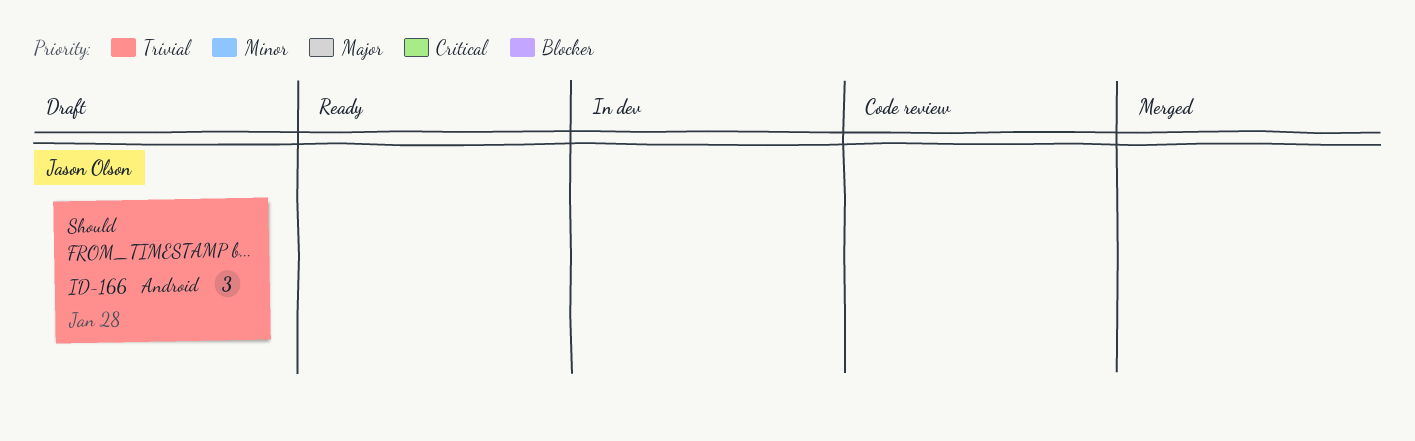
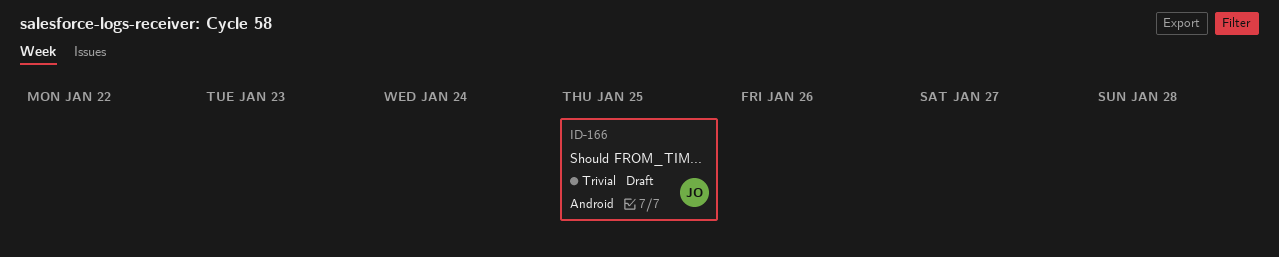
ID-166, due: Jan 28 -> Jan 25

